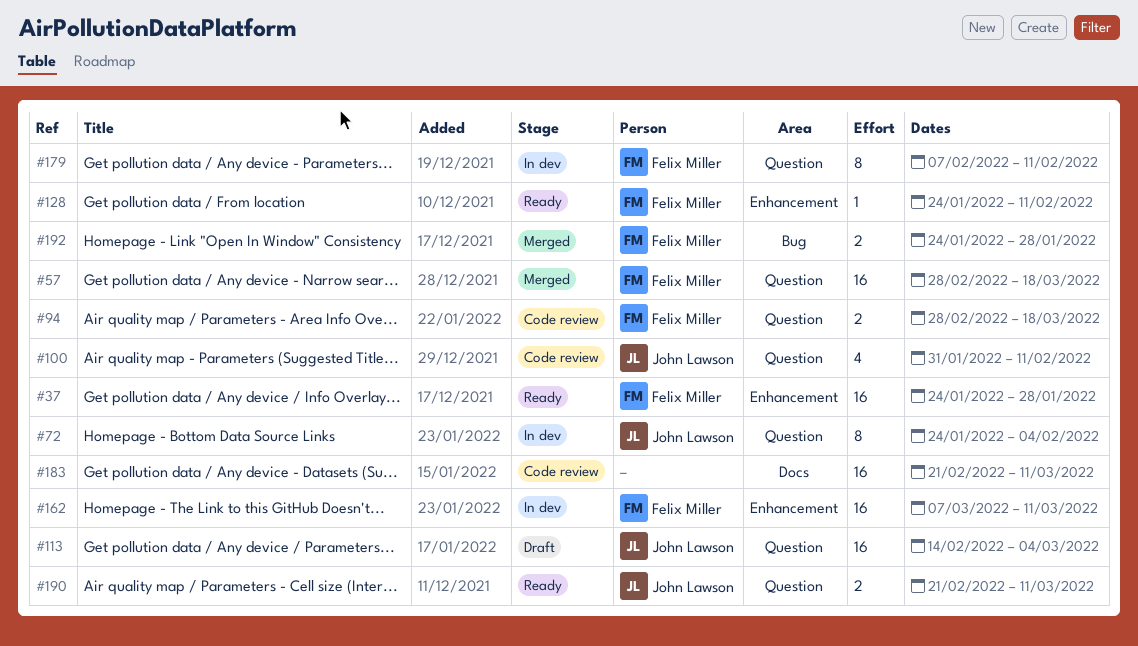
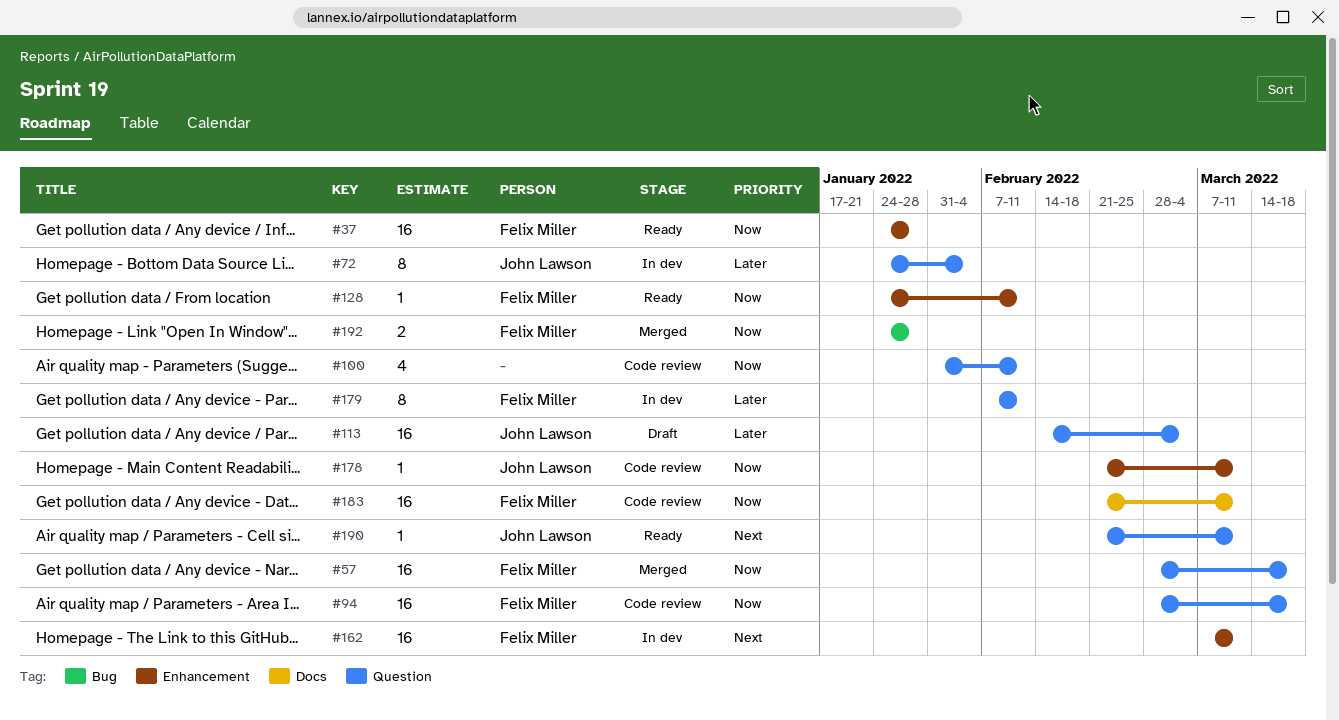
#94, estimate: 2 -> 16
#100, owner: John Lawson -> none
#178: none -> present
#183, owner: none -> Felix Miller
#190, estimate: 2 -> 1

